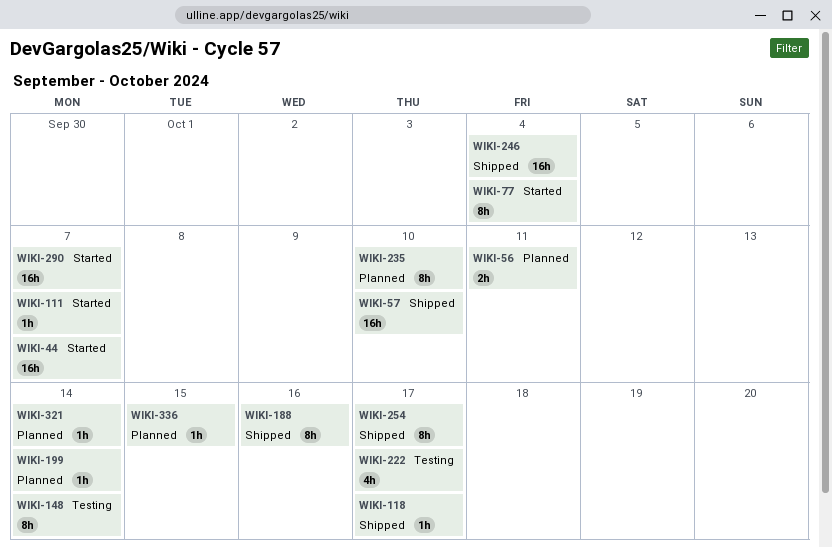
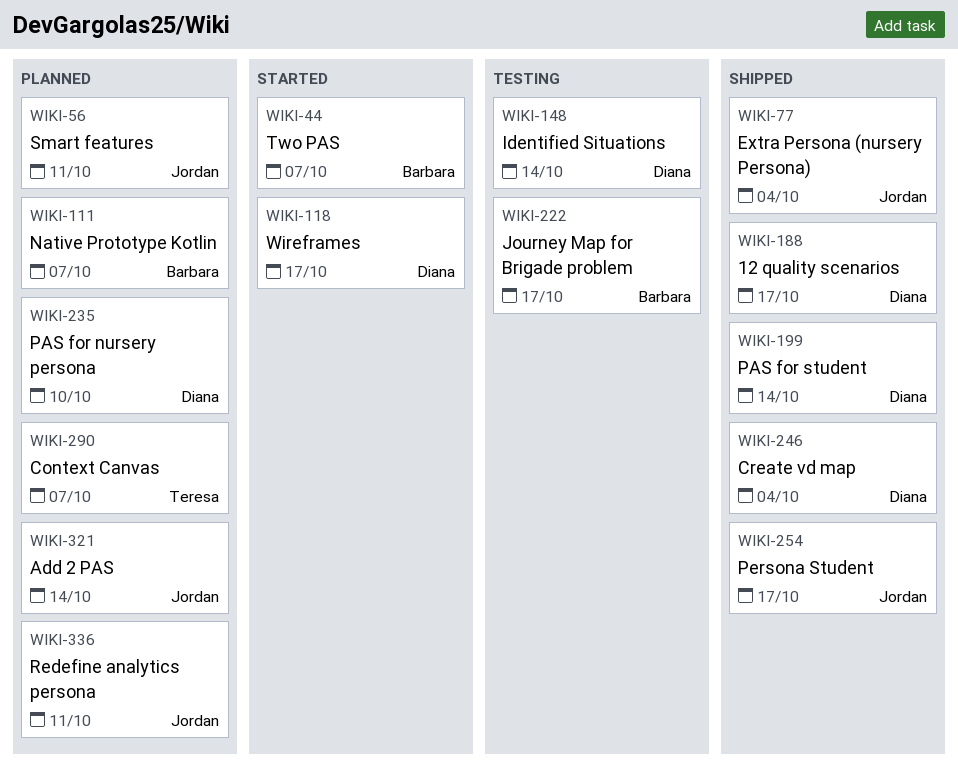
WIKI-57: present -> none
WIKI-77, status: Started -> Shipped
WIKI-111, status: Started -> Planned
WIKI-118, status: Shipped -> Started
WIKI-188, due: Oct 16 -> Oct 17
WIKI-199, status: Planned -> Shipped
WIKI-290, status: Started -> Planned
WIKI-336, due: Oct 15 -> Oct 11

